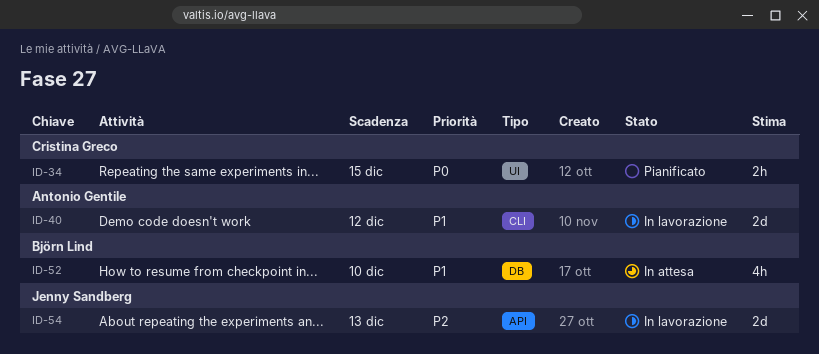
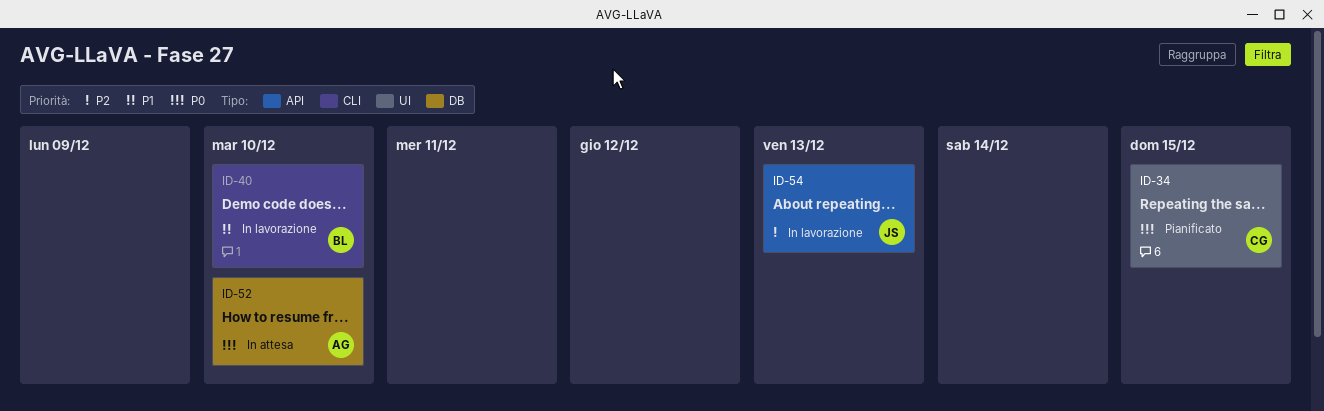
ID-40, owner: Antonio Gentile -> Björn Lind
ID-40, due: Dec 12 -> Dec 10
ID-52, owner: Björn Lind -> Antonio Gentile
ID-52, priority: P1 -> P0

